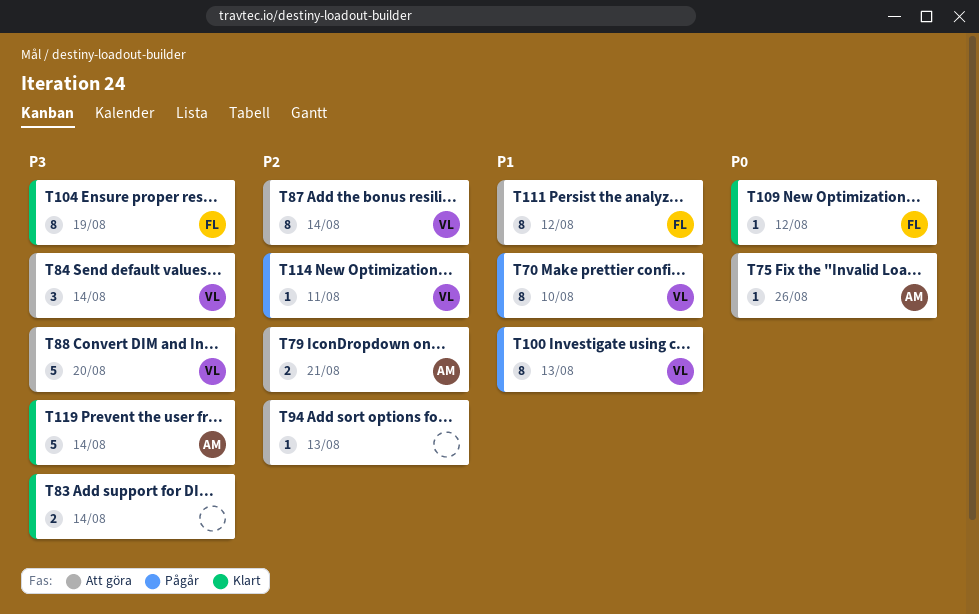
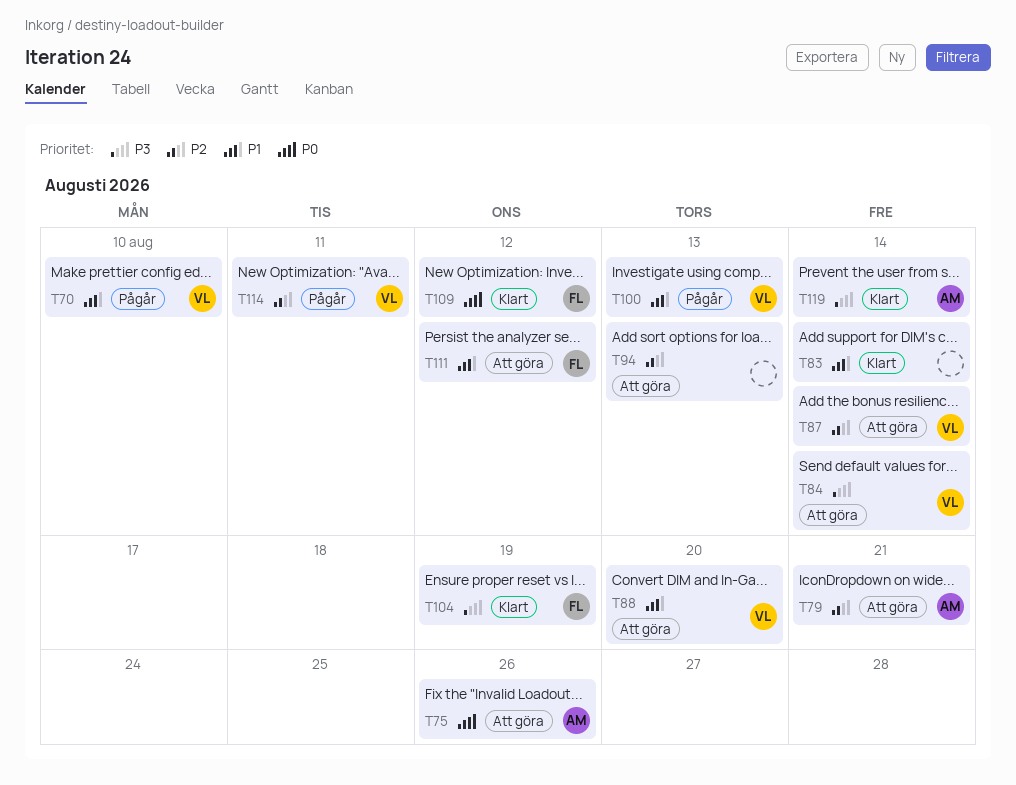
T83, priority: P3 -> P1
T88, priority: P3 -> P1

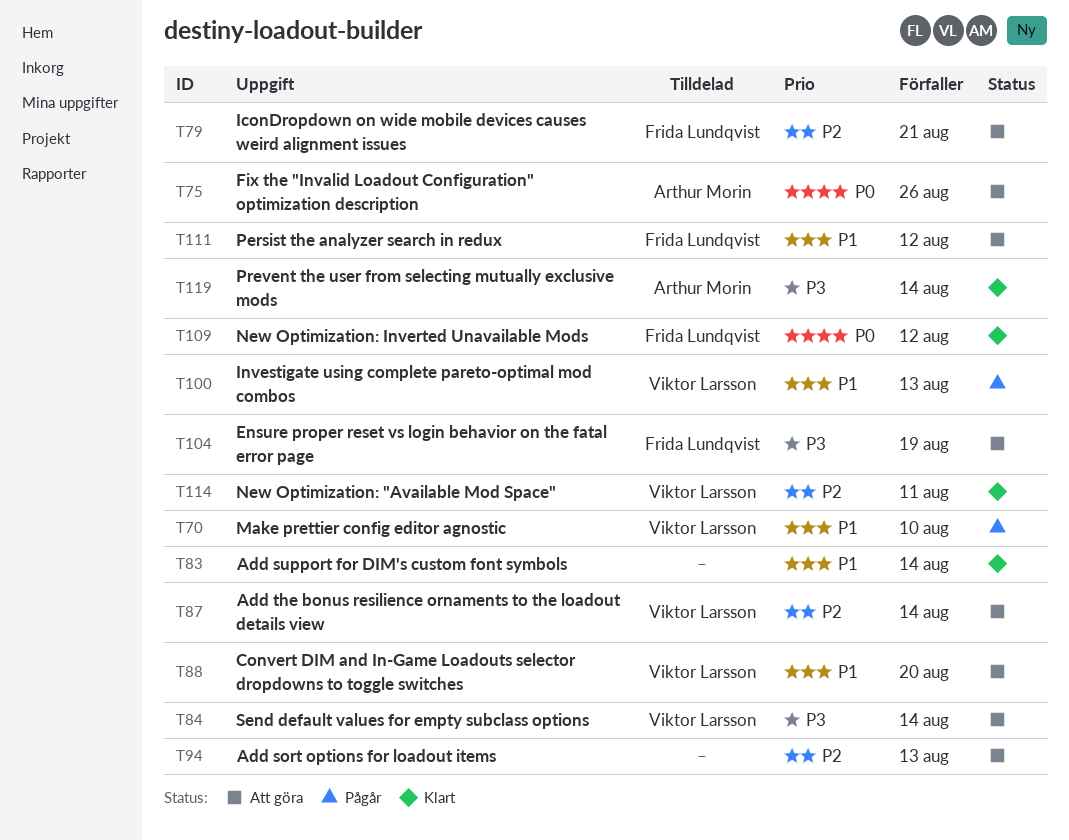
T79, owner: Arthur Morin -> Frida Lundqvist
T104, status: Klart -> Att göra
T114, status: Pågår -> Klart

